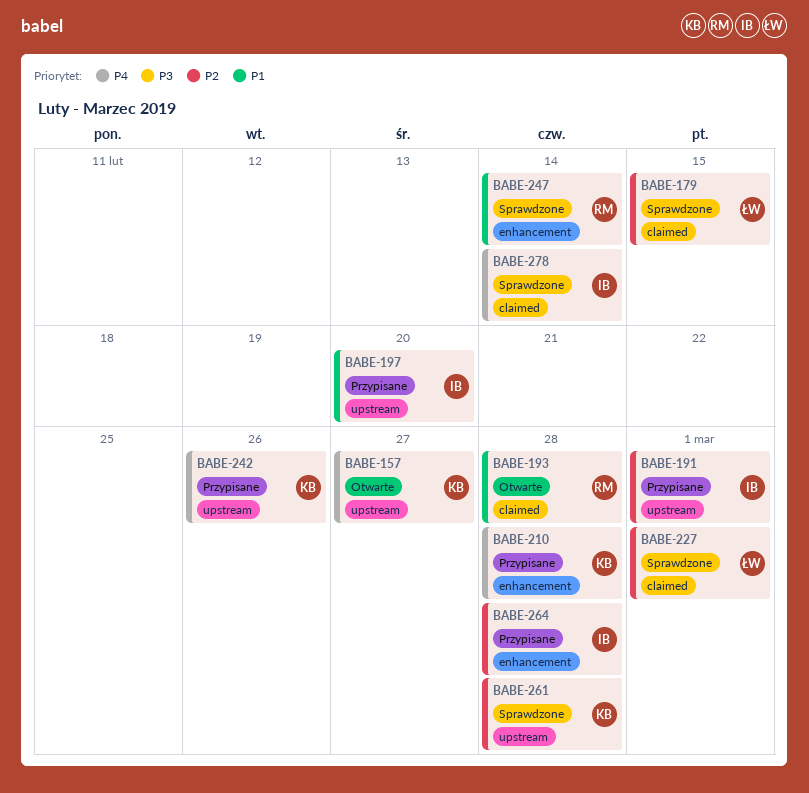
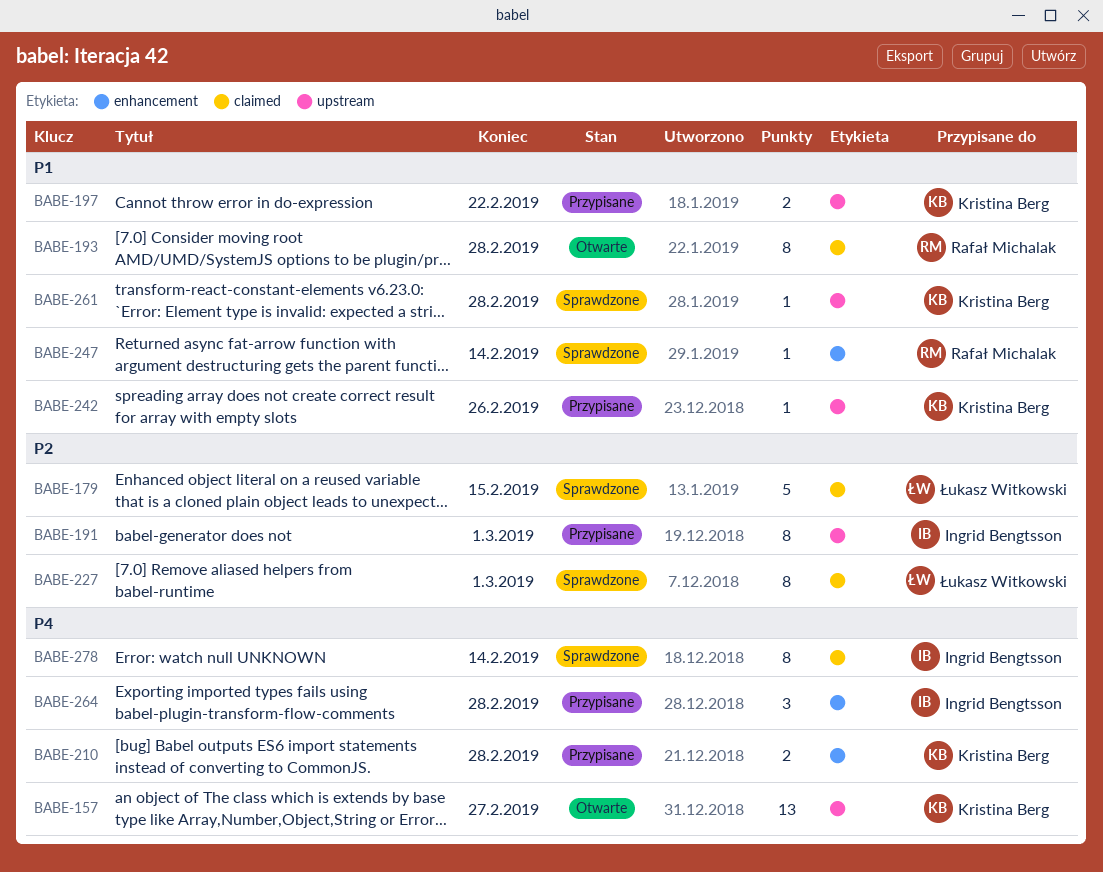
BABE-197, owner: Ingrid Bengtsson -> Kristina Berg
BABE-197, due: Feb 20 -> Feb 22
BABE-242, priority: P4 -> P1
BABE-261, priority: P2 -> P1
BABE-264, priority: P2 -> P4

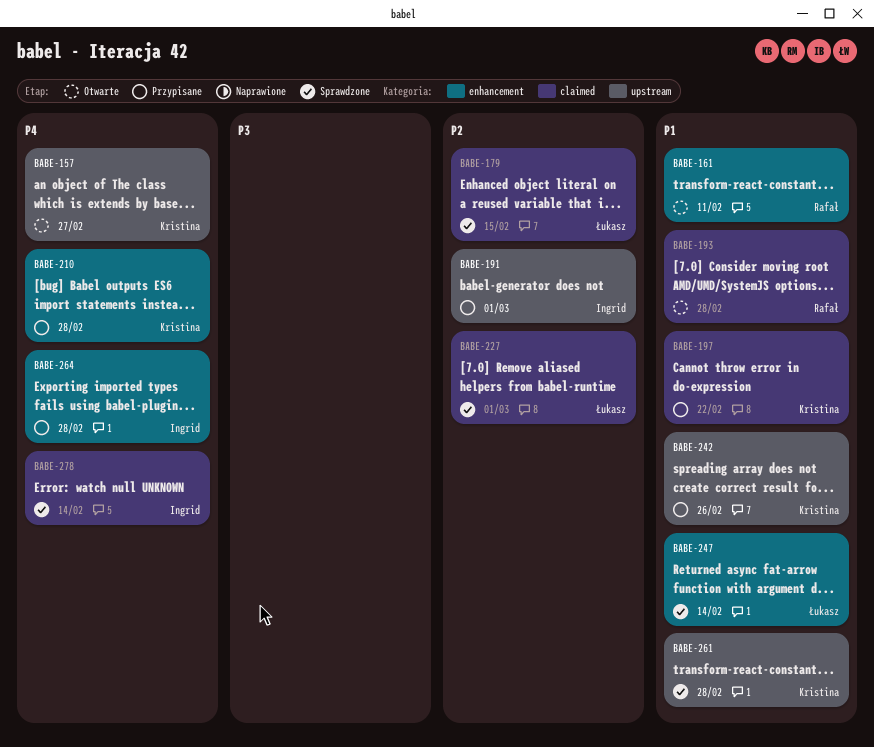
BABE-161: none -> present
BABE-197, label: upstream -> claimed
BABE-247, owner: Rafał Michalak -> Łukasz Witkowski

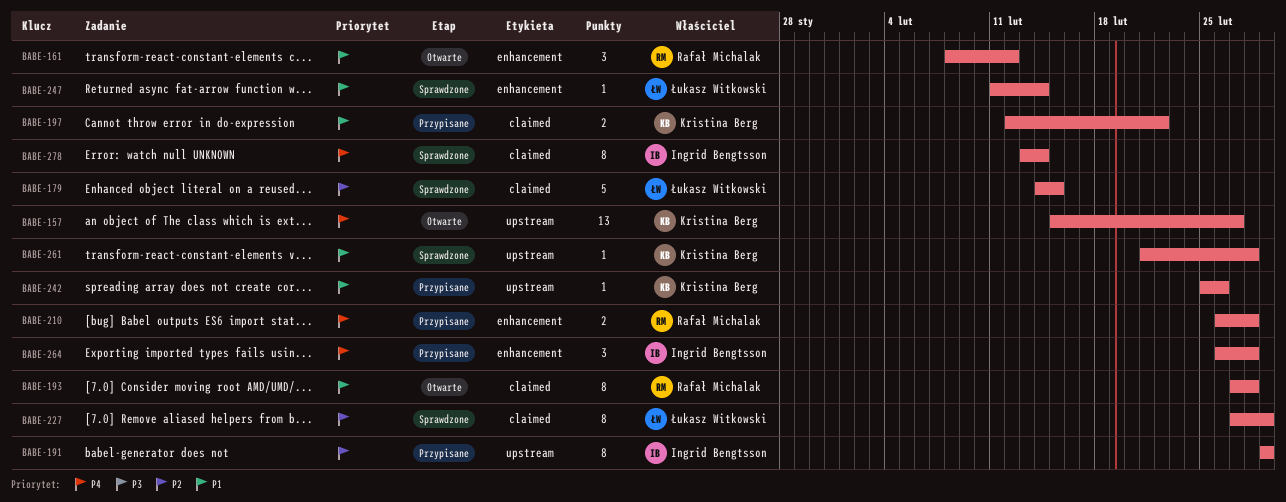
BABE-161, due: Feb 11 -> Feb 12
BABE-210, owner: Kristina Berg -> Rafał Michalak

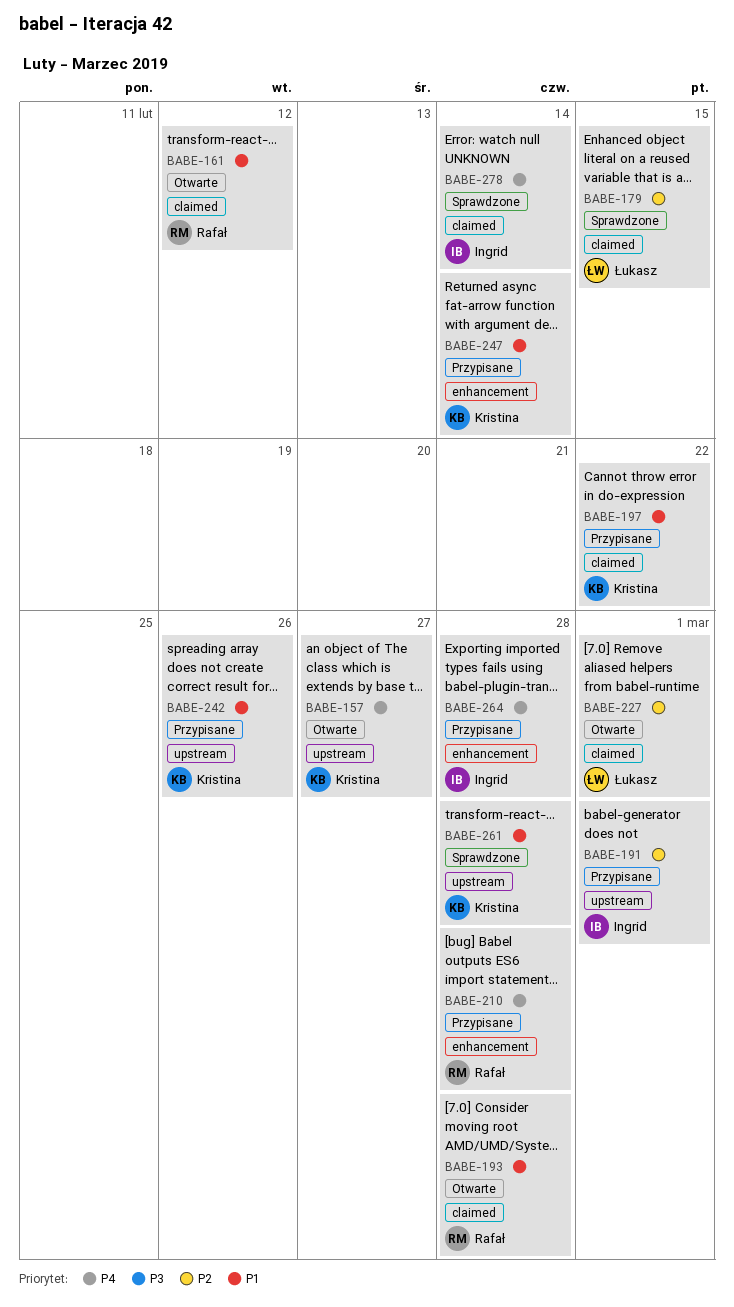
BABE-161, label: enhancement -> claimed
BABE-227, status: Sprawdzone -> Otwarte
BABE-247, status: Sprawdzone -> Przypisane
BABE-247, owner: Łukasz Witkowski -> Kristina Berg

